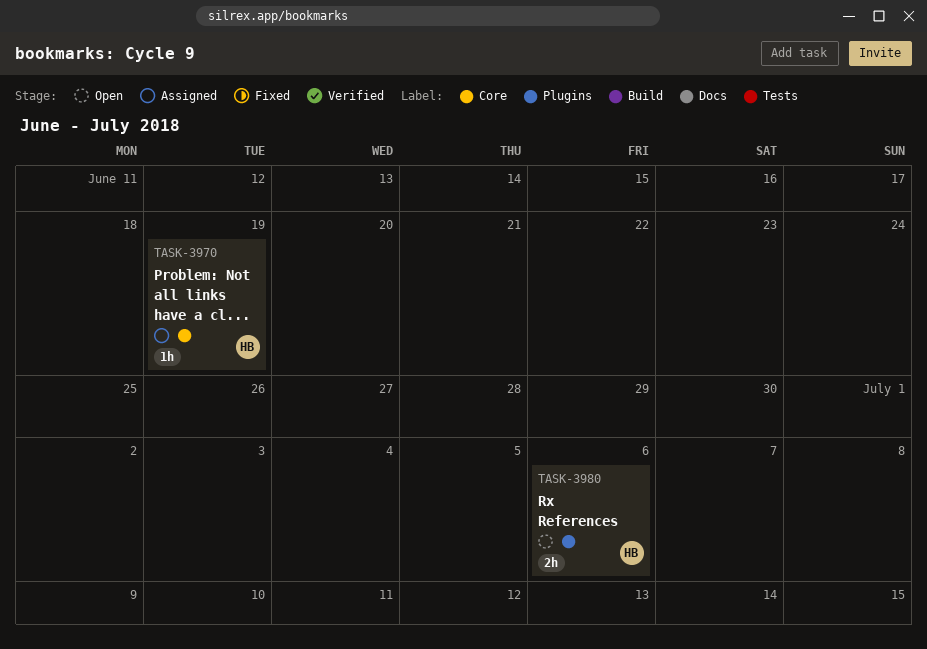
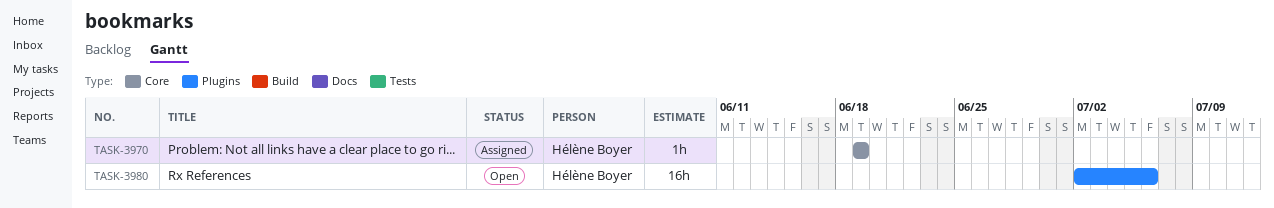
TASK-3980, estimate: 2h -> 16h

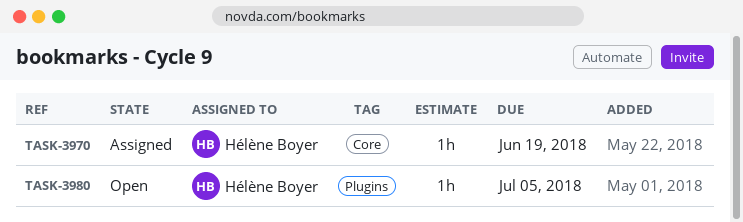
TASK-3980, estimate: 16h -> 1h
TASK-3980, due: Jul 6 -> Jul 5

